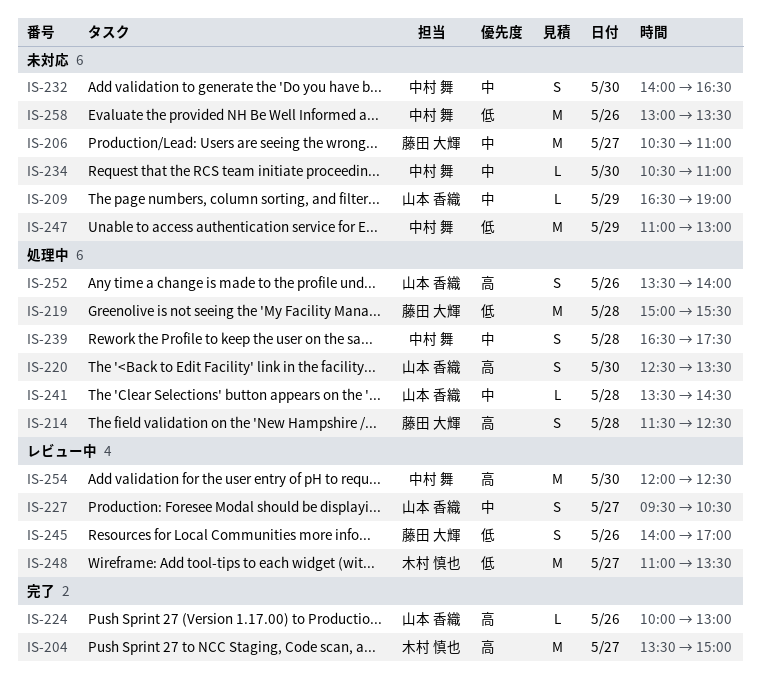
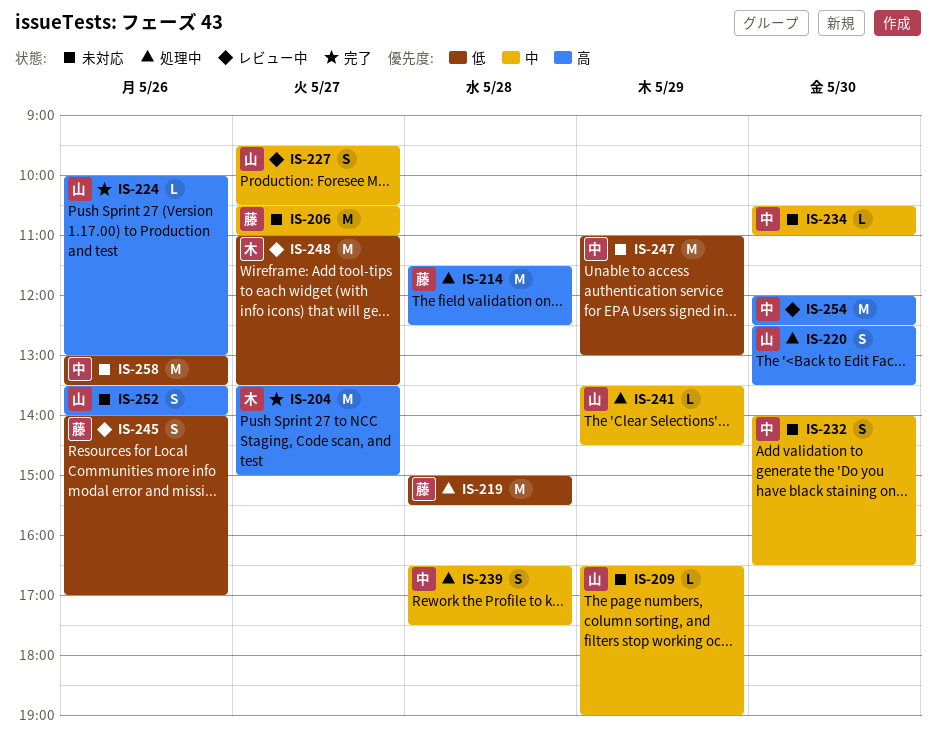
IS-214, estimate: S -> M
IS-241, day: May 28 -> May 29
IS-252, status: 処理中 -> 未対応

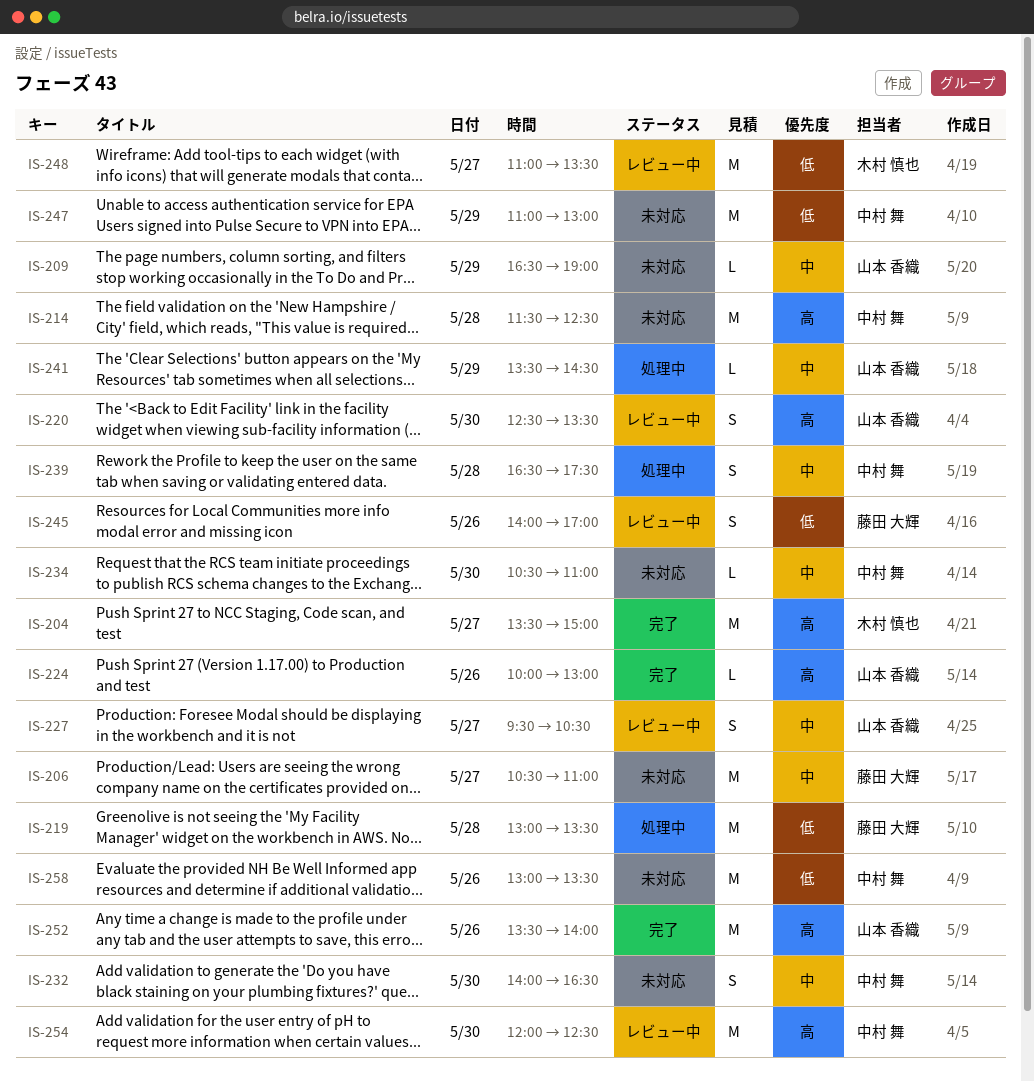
IS-214, status: 処理中 -> 未対応
IS-214, owner: 藤田 大輝 -> 中村 舞
IS-219, begins: 15:00 -> 13:00
IS-219, ends: 15:30 -> 13:30
IS-220, status: 処理中 -> レビュー中
IS-252, status: 未対応 -> 完了
IS-252, estimate: S -> M

